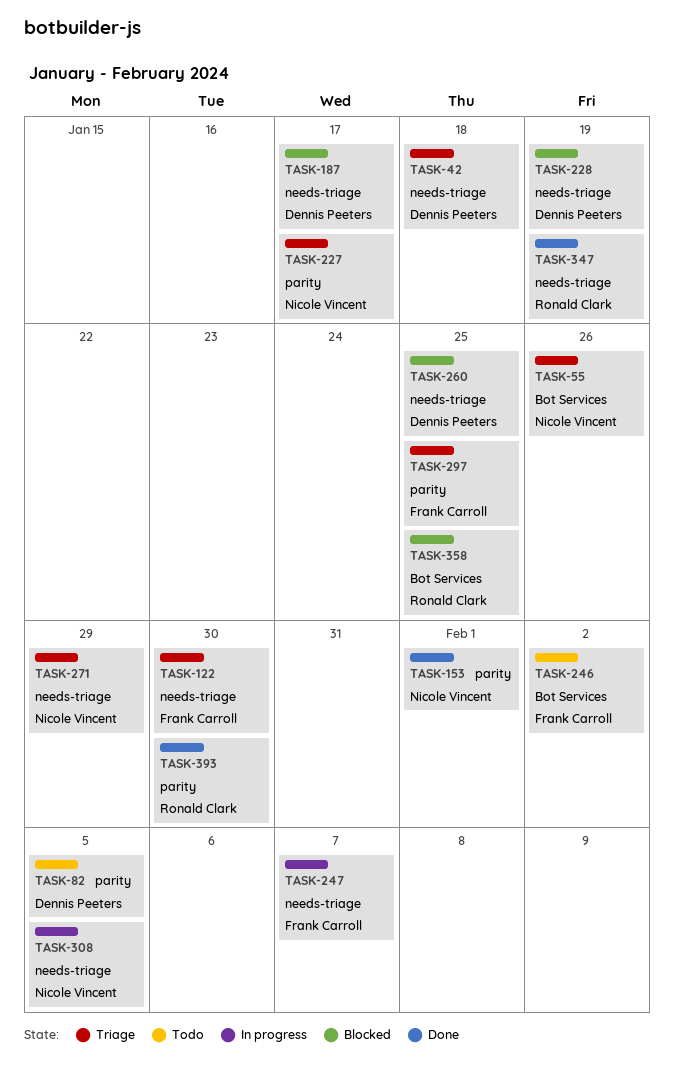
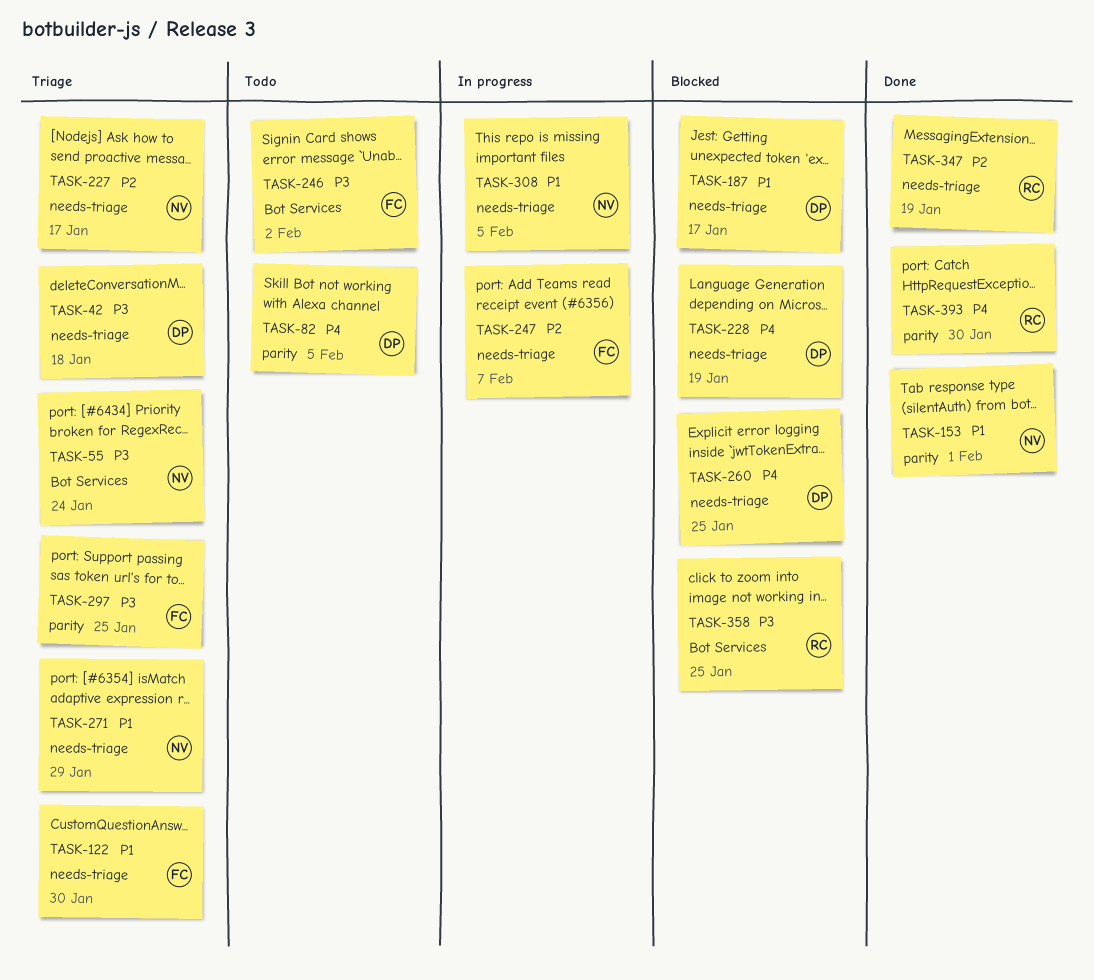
TASK-55, due: Jan 26 -> Jan 24
TASK-227, label: parity -> needs-triage

